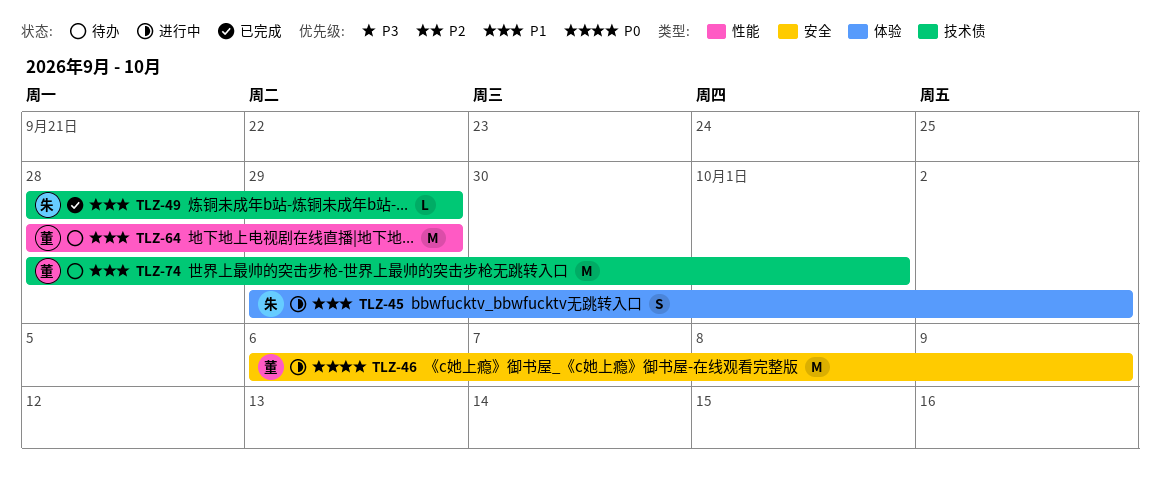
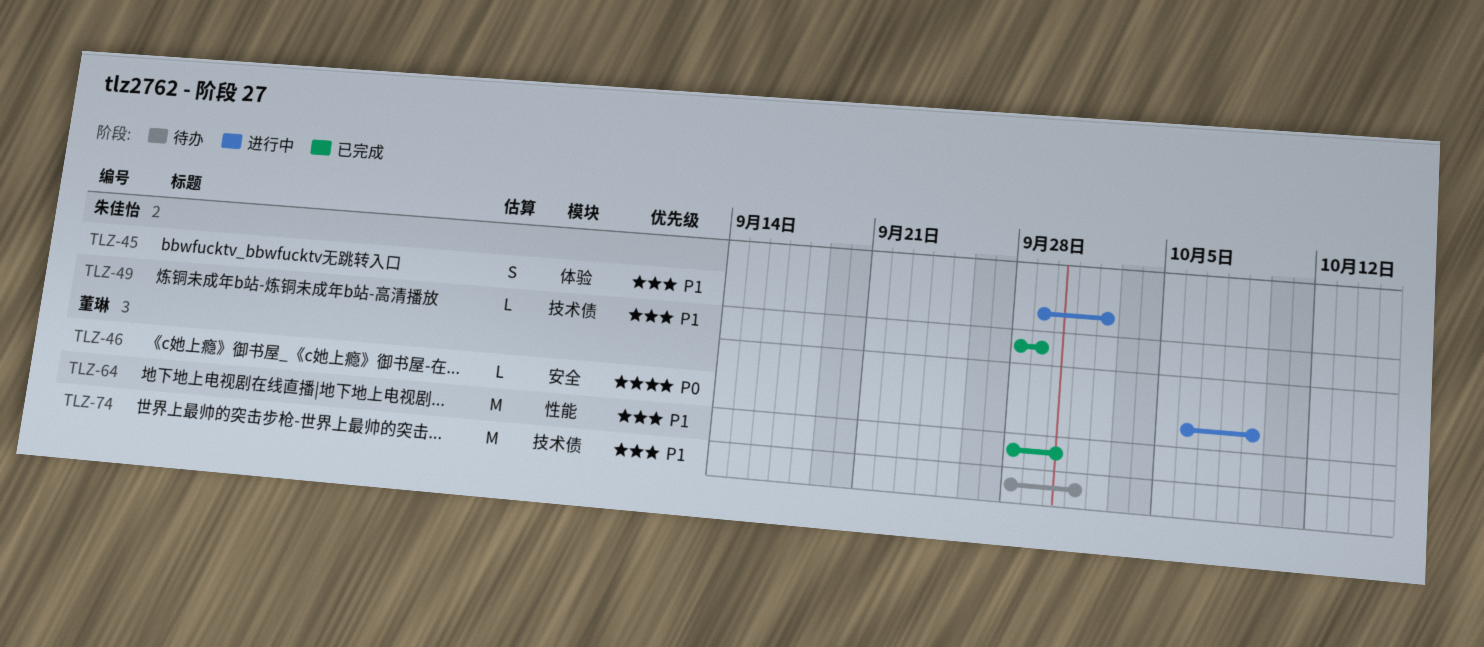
TLZ-46, estimate: M -> L
TLZ-64, status: 待办 -> 已完成
TLZ-64, due: Sep 29 -> Sep 30

